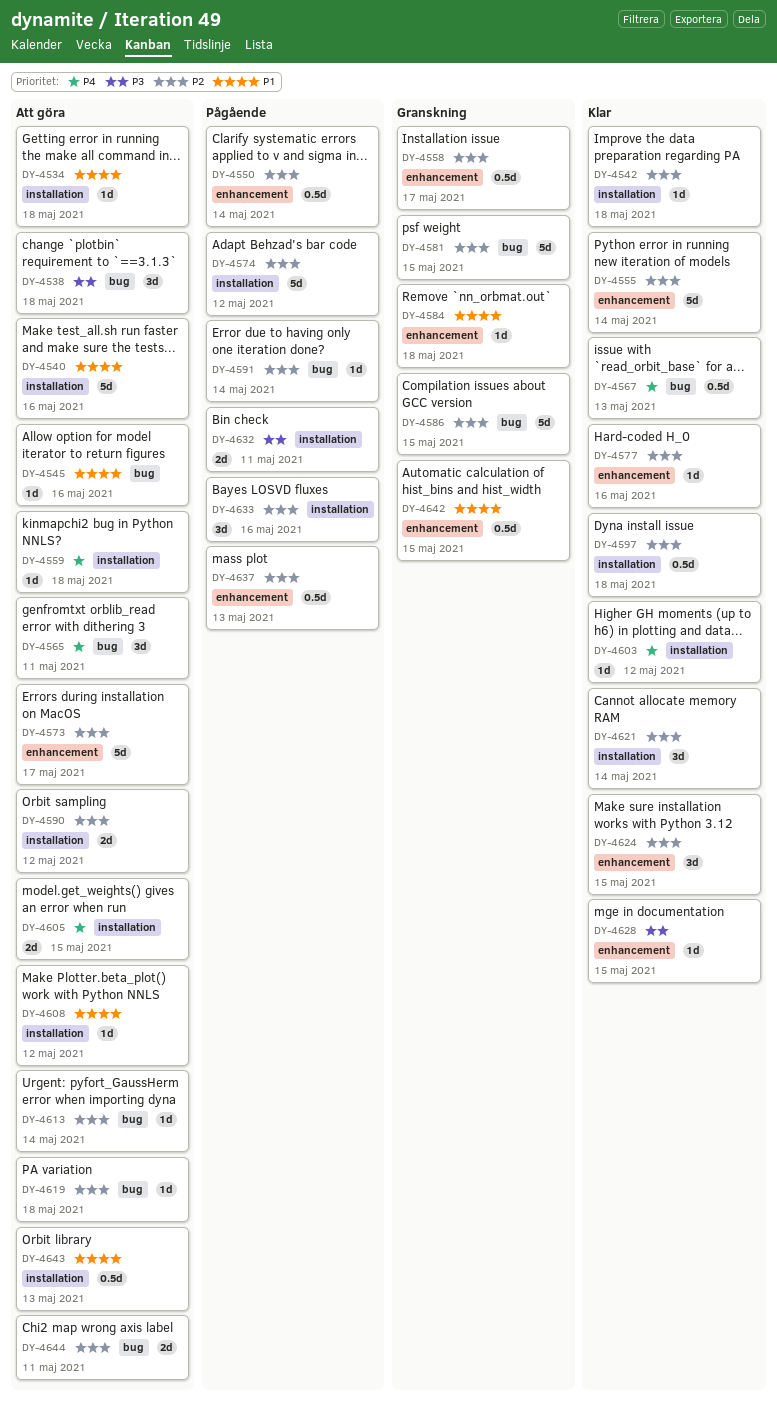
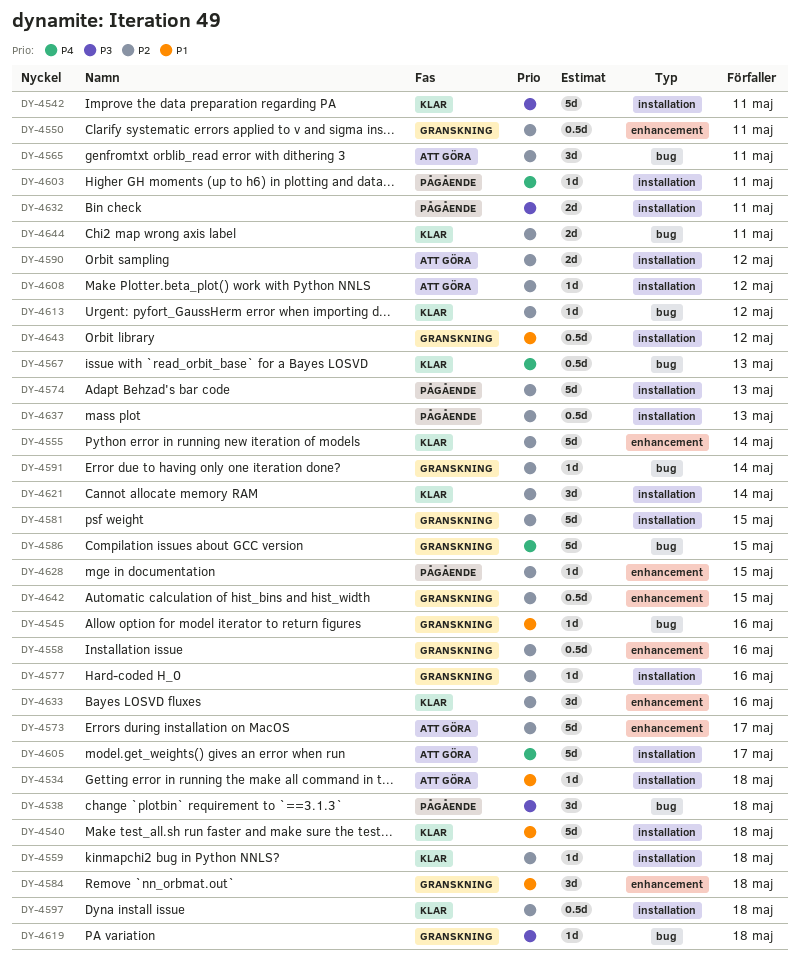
DY-4538, status: Att göra -> Pågående
DY-4540, status: Att göra -> Klar
DY-4540, due: May 16 -> May 18
DY-4542, priority: P2 -> P3
DY-4542, estimate: 1d -> 5d
DY-4542, due: May 18 -> May 11
DY-4545, status: Att göra -> Granskning
DY-4550, status: Pågående -> Granskning
DY-4550, due: May 14 -> May 11
DY-4558, due: May 17 -> May 16
DY-4559, status: Att göra -> Klar
DY-4559, priority: P4 -> P2
DY-4565, priority: P4 -> P2
DY-4574, due: May 12 -> May 13
DY-4577, status: Klar -> Granskning
DY-4577, label: enhancement -> installation
DY-4581, label: bug -> installation
DY-4584, estimate: 1d -> 3d
DY-4586, priority: P2 -> P4
DY-4591, status: Pågående -> Granskning
DY-4603, status: Klar -> Pågående
DY-4603, due: May 12 -> May 11
DY-4605, estimate: 2d -> 5d
DY-4605, due: May 15 -> May 17
DY-4608, priority: P1 -> P2
DY-4613, status: Att göra -> Klar
DY-4613, due: May 14 -> May 12
DY-4619, status: Att göra -> Granskning
DY-4619, priority: P2 -> P3
DY-4624: present -> none
DY-4628, status: Klar -> Pågående
DY-4628, priority: P3 -> P2
DY-4633, status: Pågående -> Klar
DY-4633, label: installation -> enhancement
DY-4637, label: enhancement -> installation
DY-4642, priority: P1 -> P2
DY-4643, status: Att göra -> Granskning
DY-4643, due: May 13 -> May 12
DY-4644, status: Att göra -> Klar

